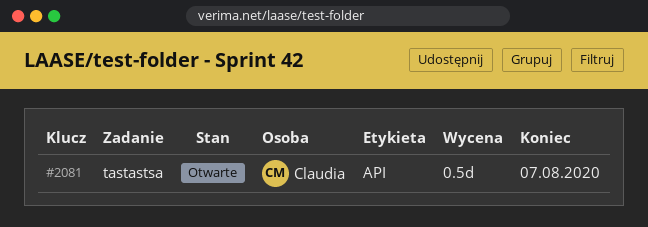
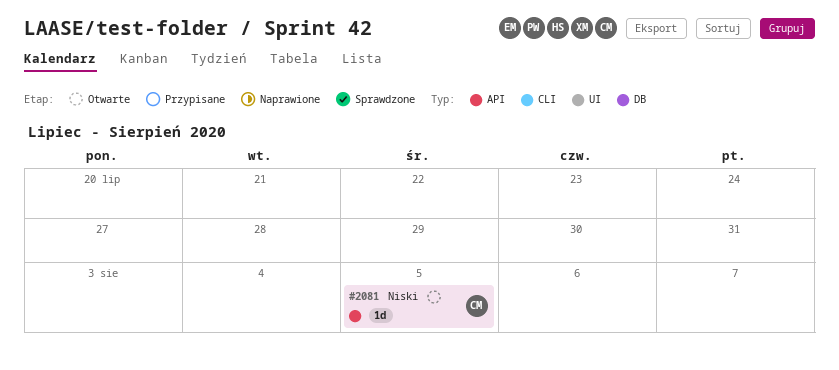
#2081, estimate: 0.5d -> 1d
#2081, due: Aug 7 -> Aug 5

